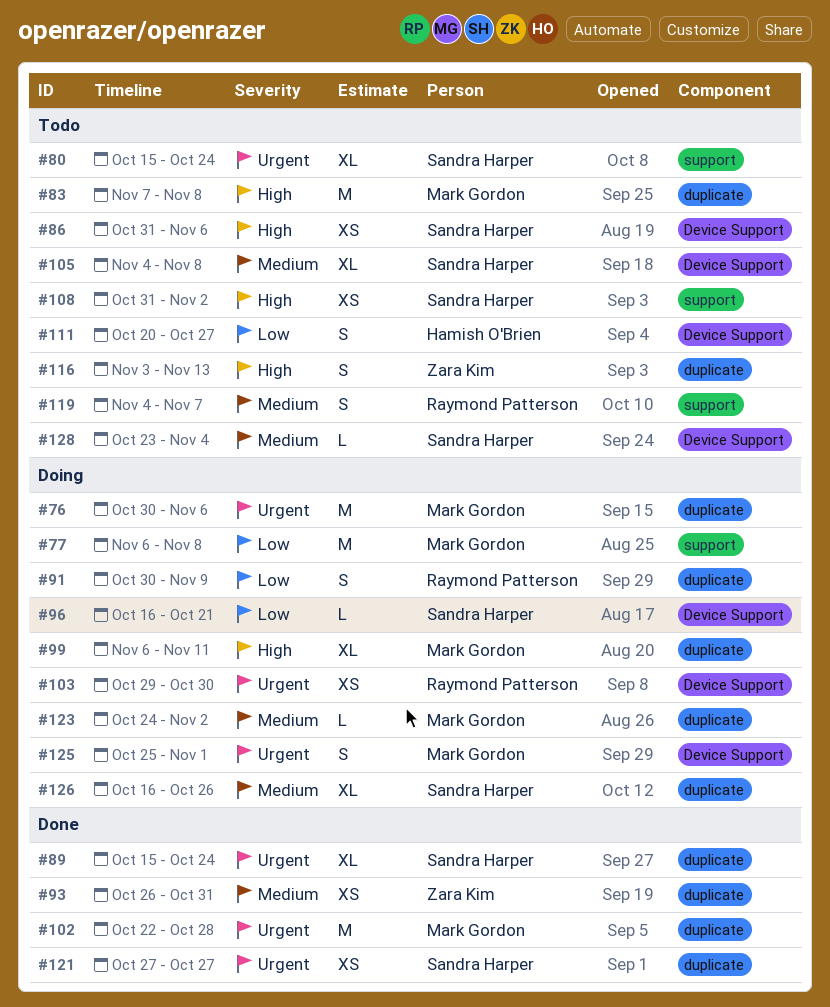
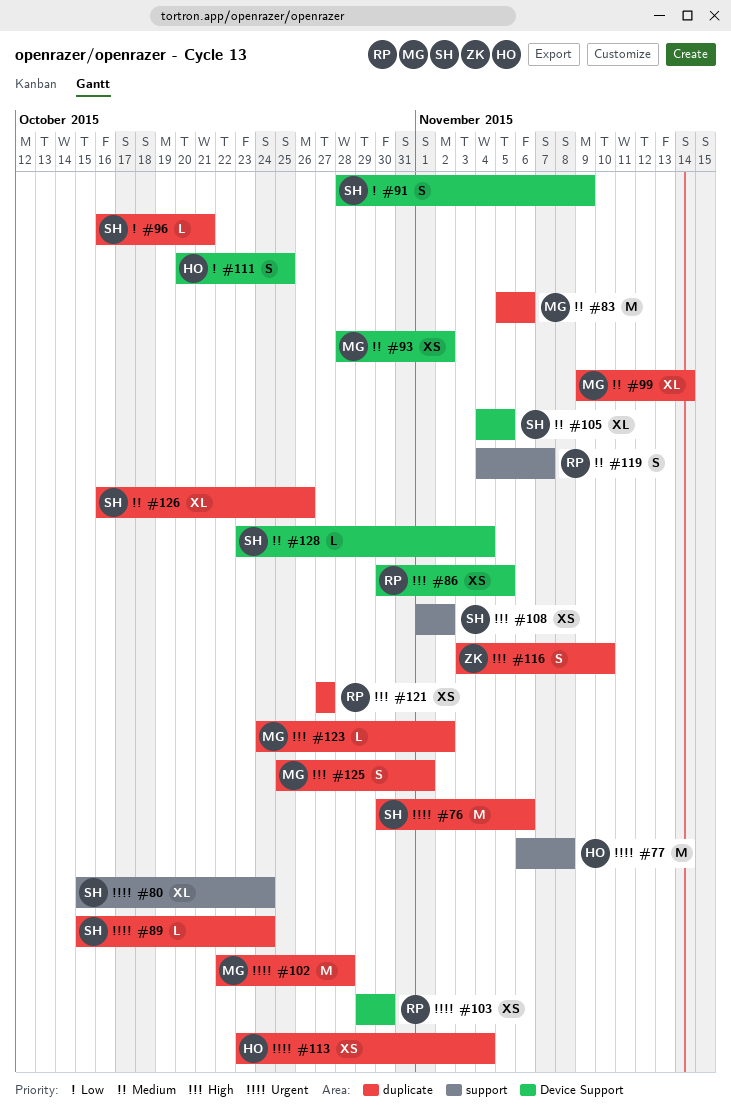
#76, owner: Mark Gordon -> Sandra Harper
#77, owner: Mark Gordon -> Hamish O'Brien
#77, priority: Low -> Urgent
#83, priority: High -> Medium
#83, start: Nov 7 -> Nov 5
#83, due: Nov 8 -> Nov 6
#86, owner: Sandra Harper -> Raymond Patterson
#86, start: Oct 31 -> Oct 30
#86, due: Nov 6 -> Nov 5
#89, estimate: XL -> L
#91, owner: Raymond Patterson -> Sandra Harper
#91, label: duplicate -> Device Support
#91, start: Oct 30 -> Oct 28
#93, owner: Zara Kim -> Mark Gordon
#93, label: duplicate -> Device Support
#93, start: Oct 26 -> Oct 28
#93, due: Oct 31 -> Nov 2
#96, label: Device Support -> duplicate
#99, priority: High -> Medium
#99, start: Nov 6 -> Nov 9
#99, due: Nov 11 -> Nov 14
#105, due: Nov 8 -> Nov 5
#108, start: Oct 31 -> Nov 1
#111, due: Oct 27 -> Oct 25
#113: none -> present
#116, due: Nov 13 -> Nov 10
#121, owner: Sandra Harper -> Raymond Patterson
#121, priority: Urgent -> High
#123, priority: Medium -> High
#125, priority: Urgent -> High
#125, label: Device Support -> duplicate

